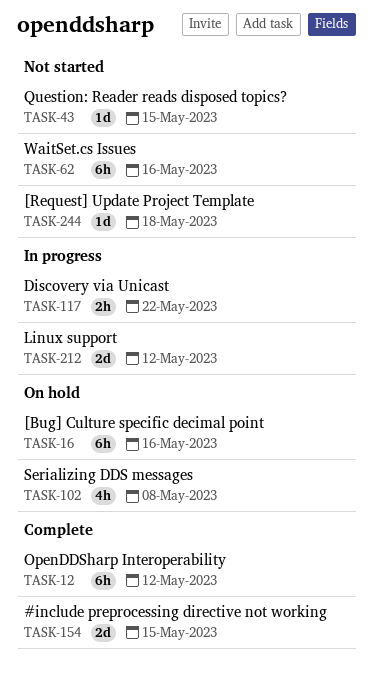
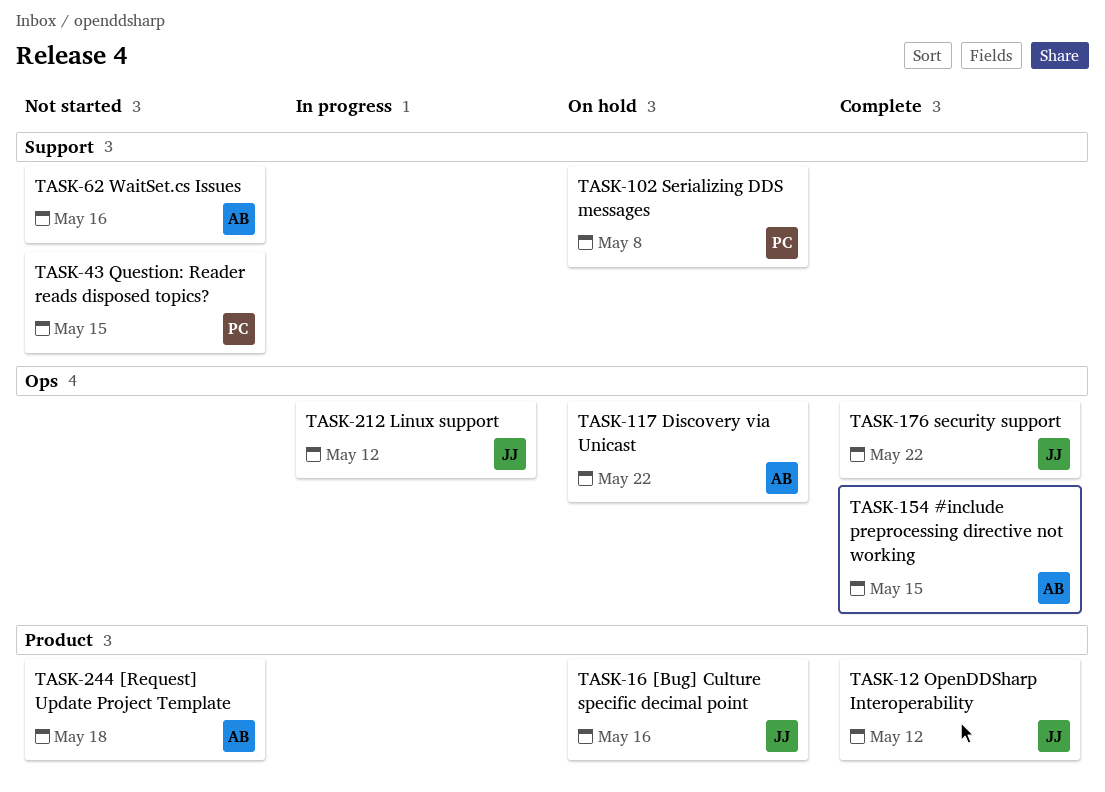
TASK-117, status: In progress -> On hold
TASK-176: none -> present

